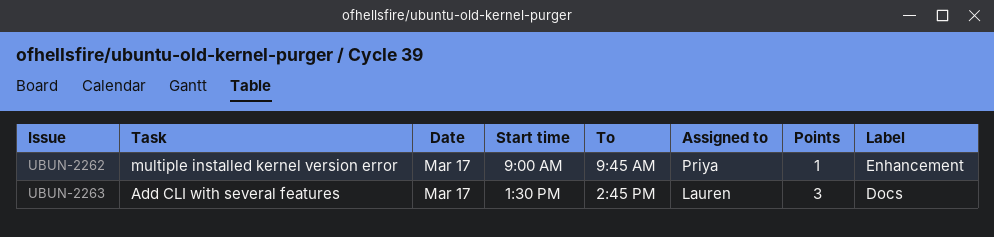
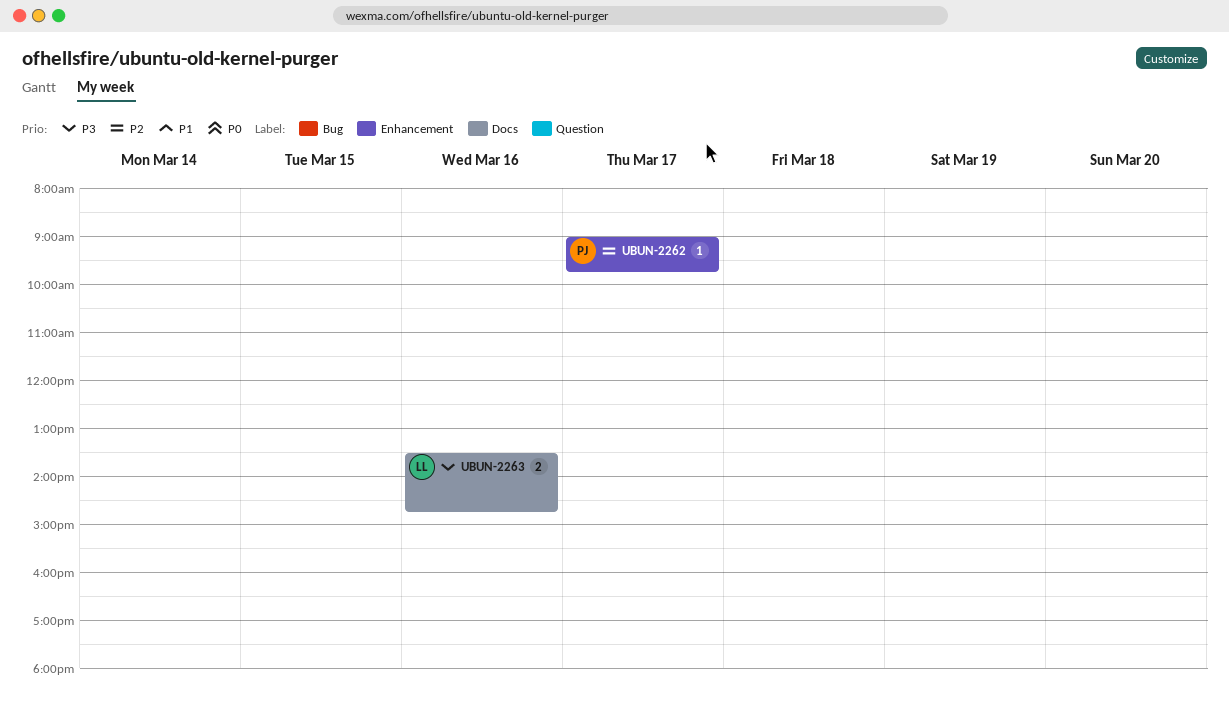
UBUN-2263, estimate: 3 -> 2
UBUN-2263, day: Mar 17 -> Mar 16

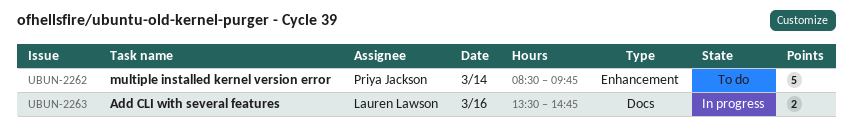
UBUN-2262, estimate: 1 -> 5
UBUN-2262, day: Mar 17 -> Mar 14
UBUN-2262, begins: 09:00 -> 08:30

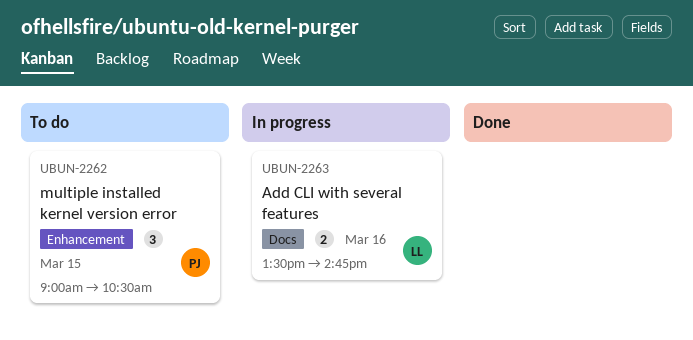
UBUN-2262, estimate: 5 -> 3
UBUN-2262, day: Mar 14 -> Mar 15
UBUN-2262, begins: 08:30 -> 09:00
UBUN-2262, ends: 09:45 -> 10:30

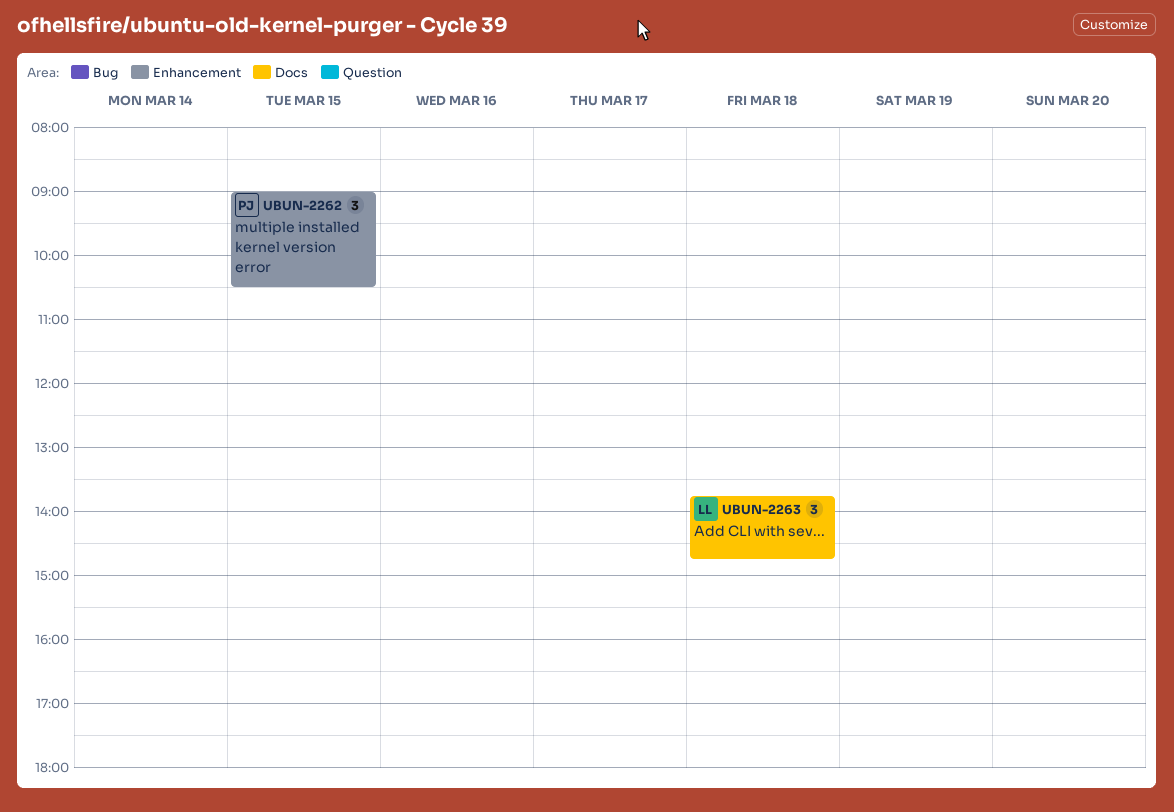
UBUN-2263, estimate: 2 -> 3
UBUN-2263, day: Mar 16 -> Mar 18
UBUN-2263, begins: 13:30 -> 13:45

